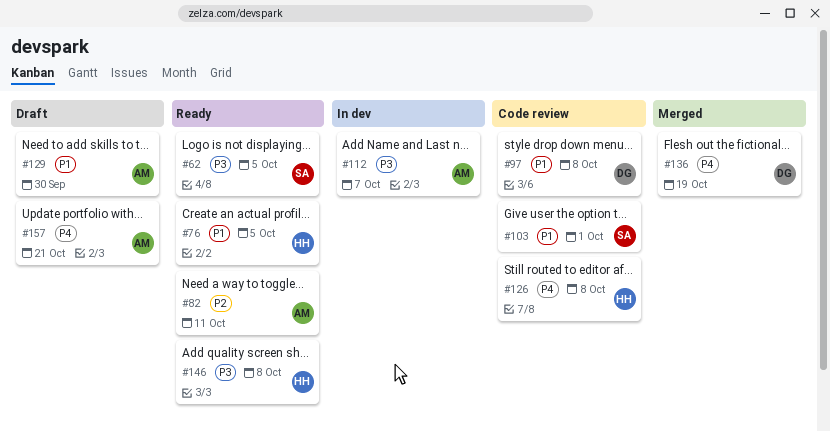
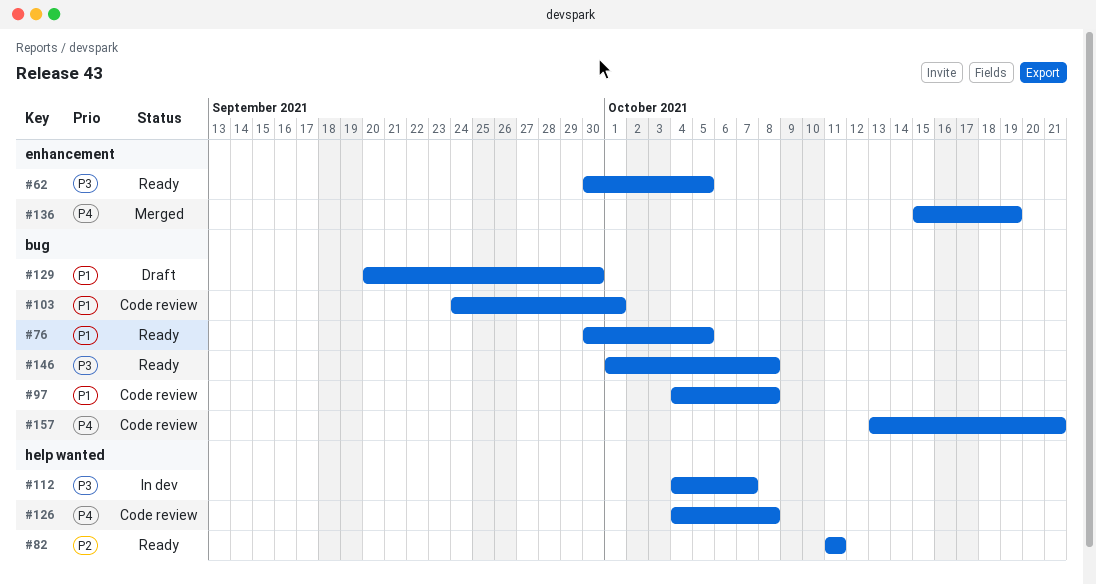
#157, status: Draft -> Code review

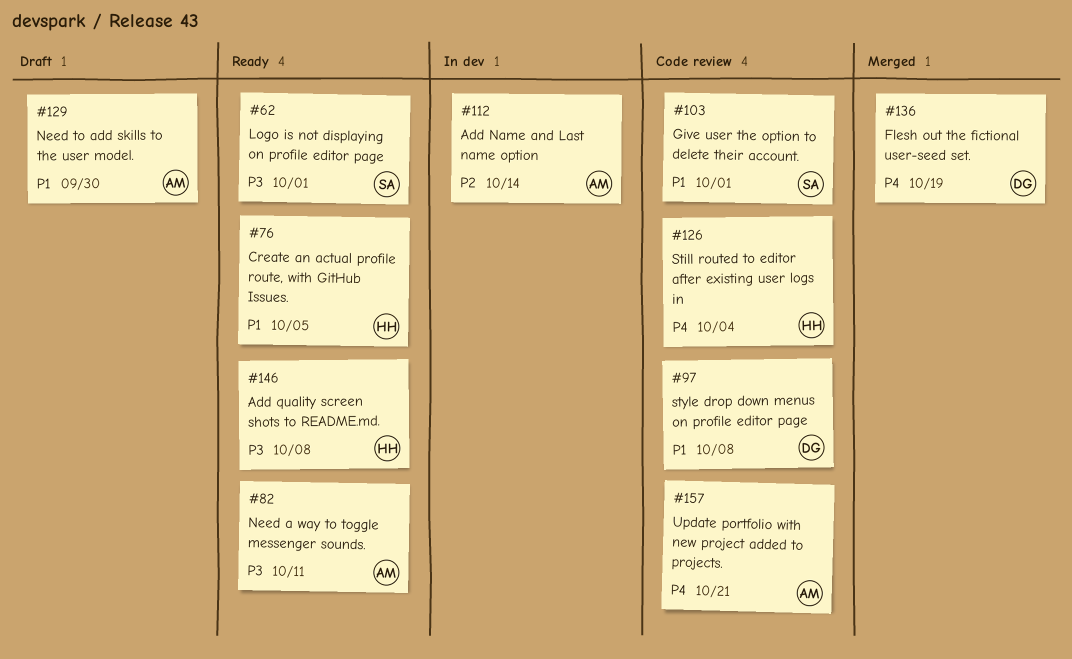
#62, due: Oct 5 -> Oct 1
#82, priority: P2 -> P3
#112, priority: P3 -> P2
#112, due: Oct 7 -> Oct 14
#126, due: Oct 8 -> Oct 4

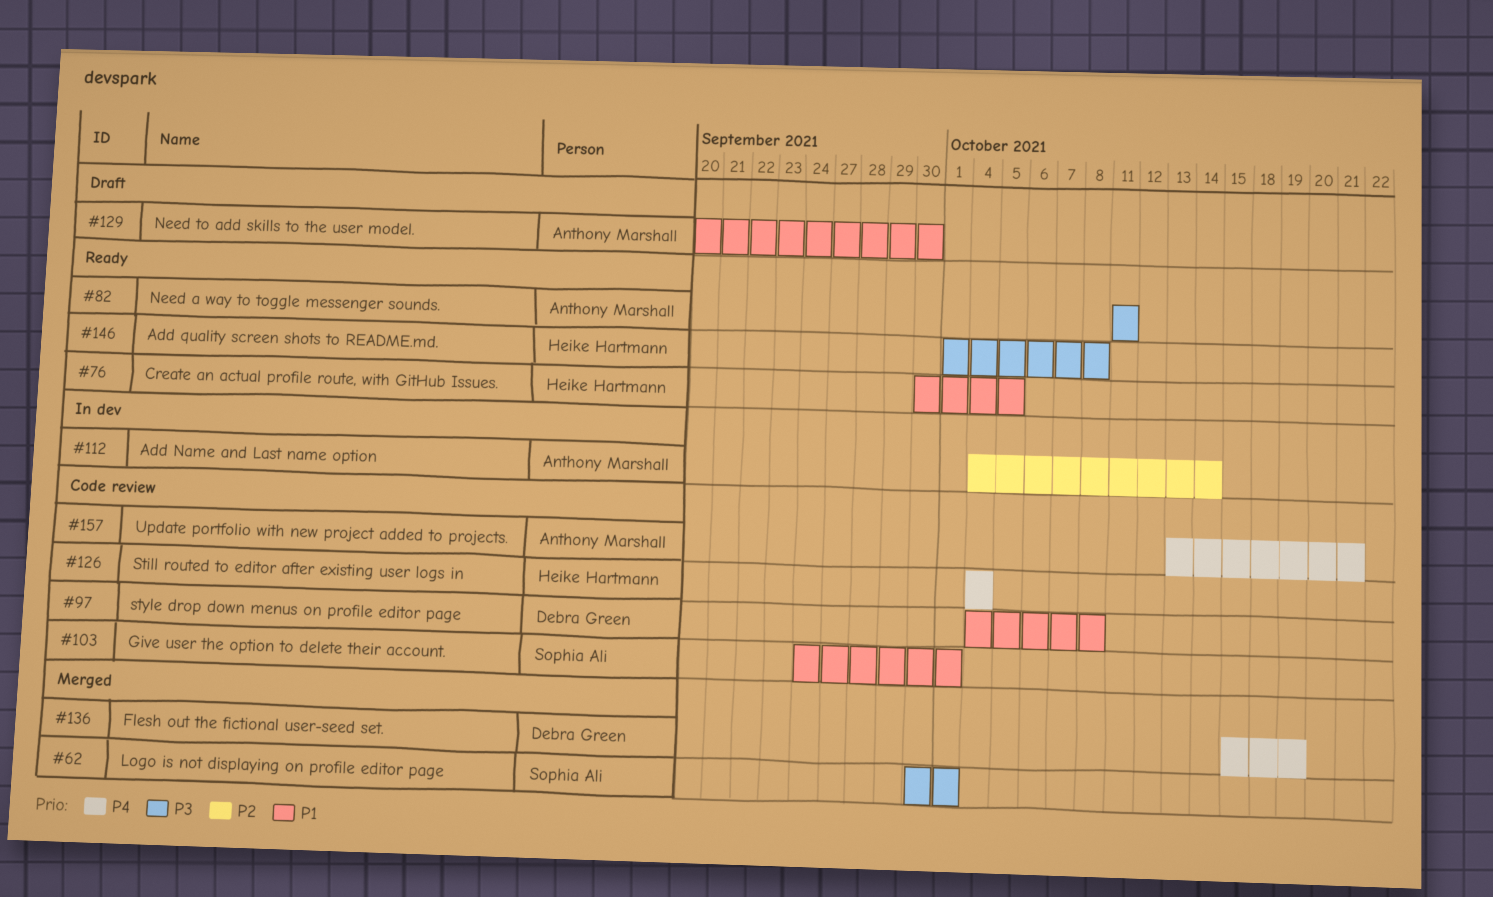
#62, status: Ready -> Merged

